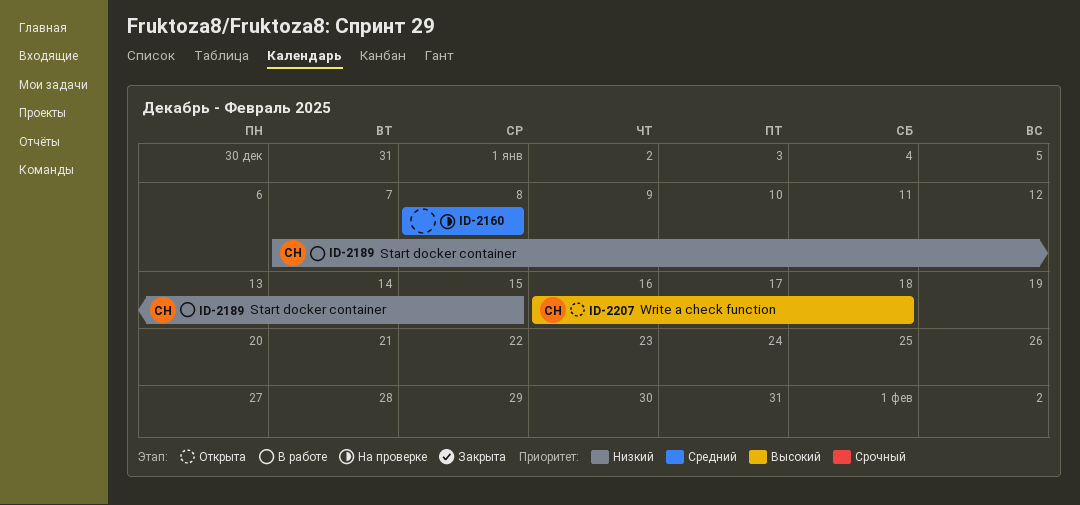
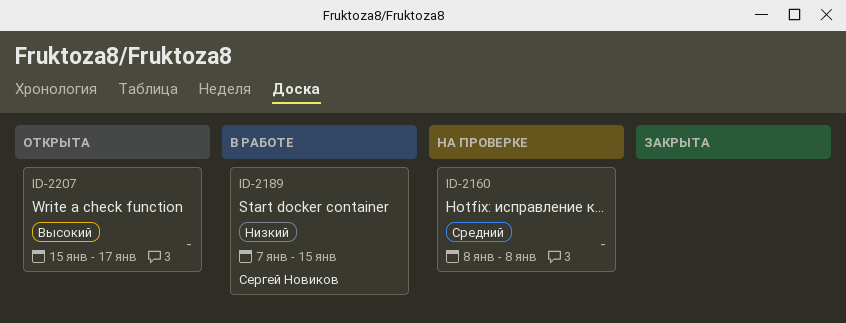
ID-2207, owner: Сергей Новиков -> none
ID-2207, start: Jan 16 -> Jan 15
ID-2207, due: Jan 18 -> Jan 17

